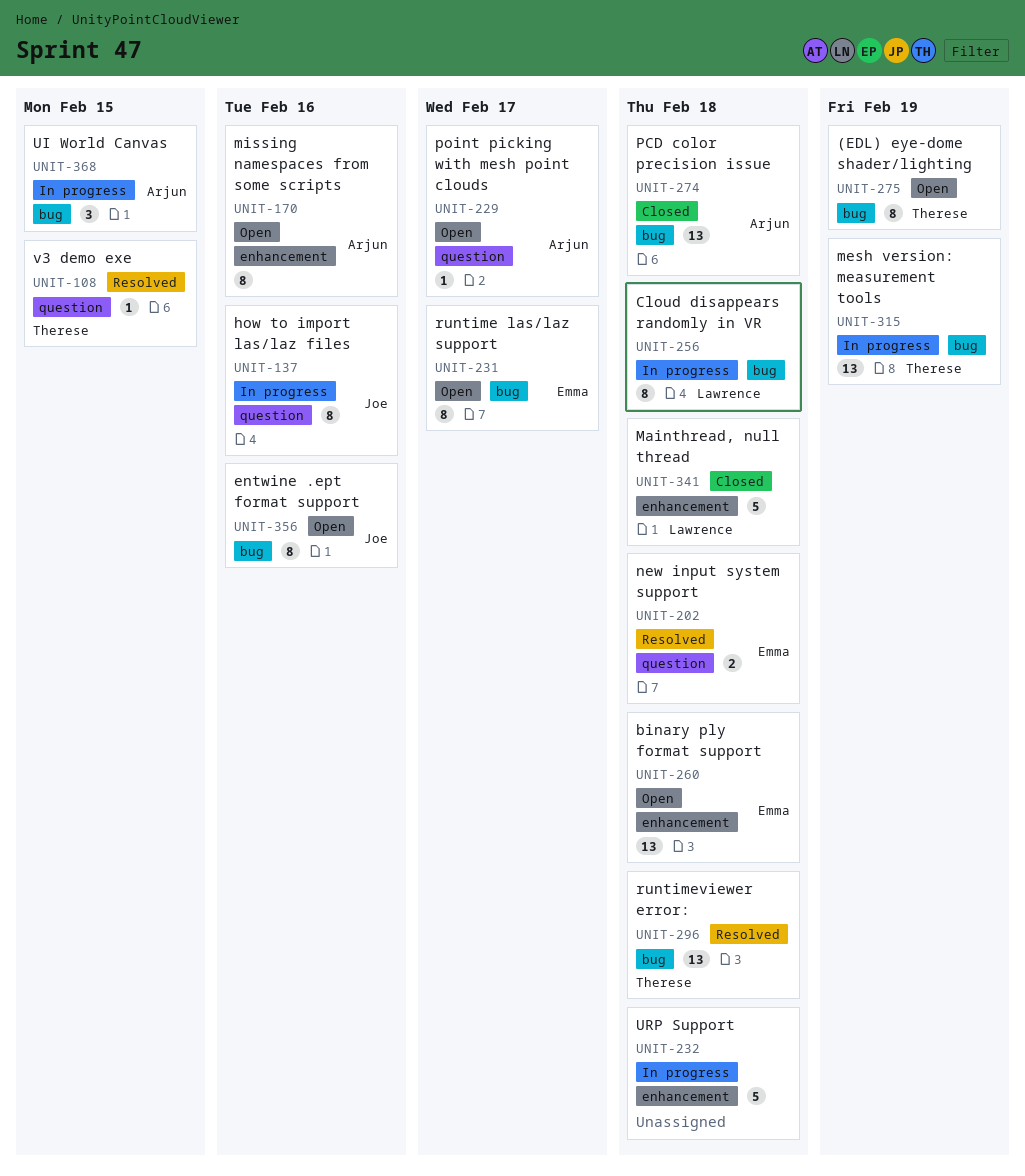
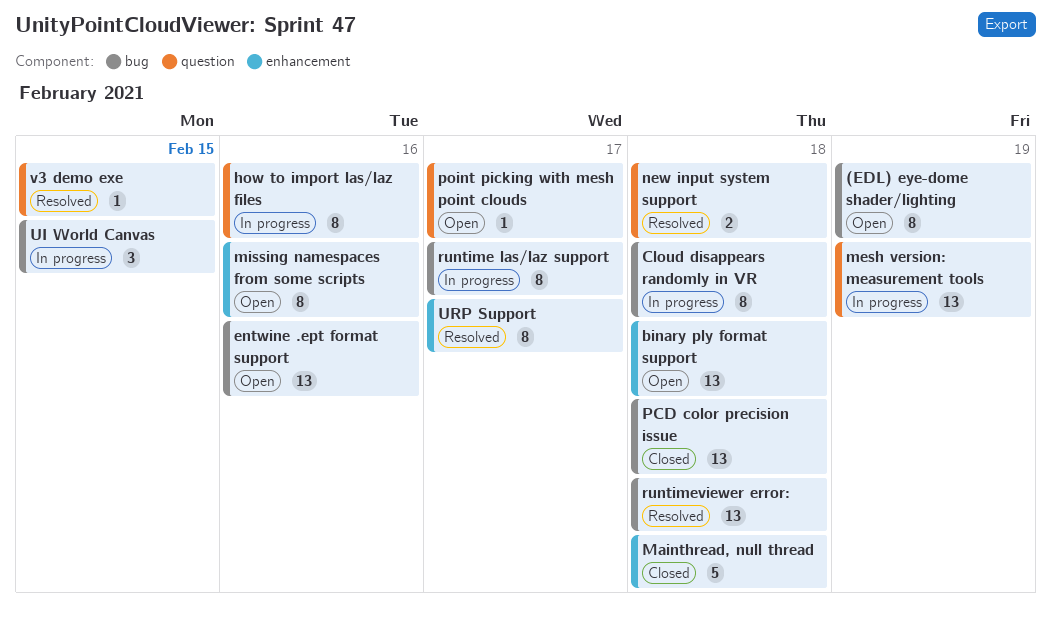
entwine .ept format support, estimate: 8 -> 13
mesh version: measurement tools, label: bug -> question
runtime las/laz support, status: Open -> In progress
URP Support, status: In progress -> Resolved
URP Support, estimate: 5 -> 8
URP Support, due: Feb 18 -> Feb 17

